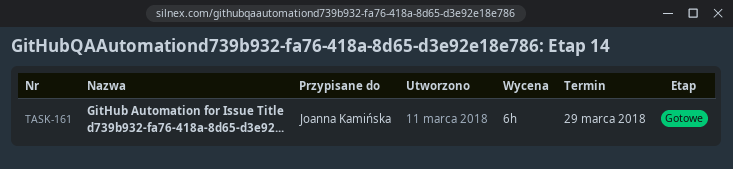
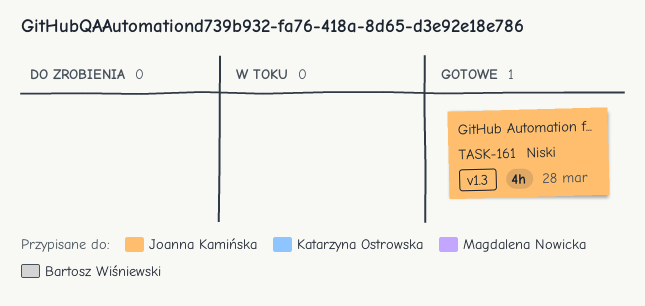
TASK-161, estimate: 6h -> 4h
TASK-161, due: Mar 29 -> Mar 28

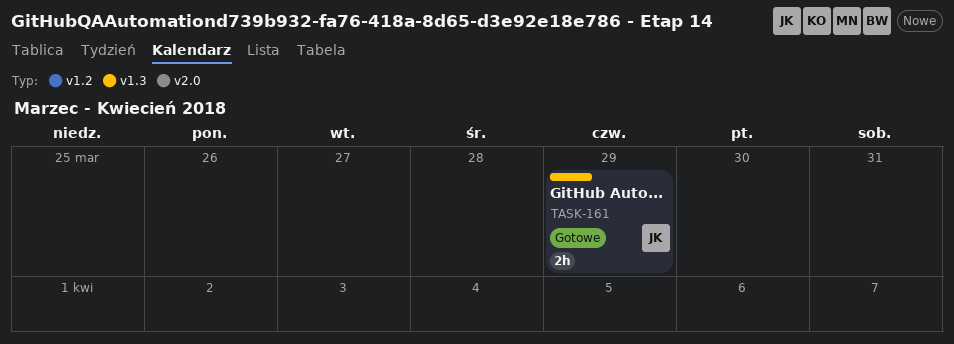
TASK-161, estimate: 4h -> 2h
TASK-161, due: Mar 28 -> Mar 29

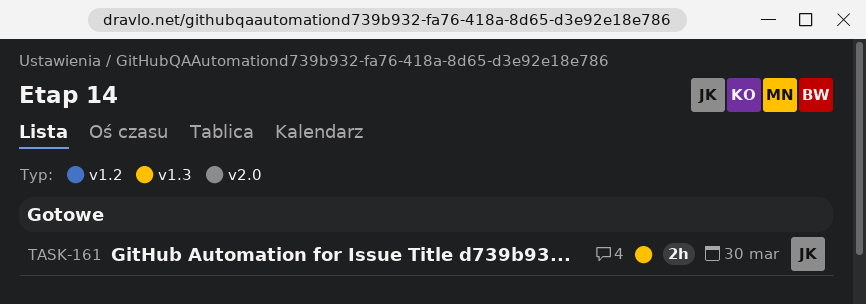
TASK-161, due: Mar 29 -> Mar 30

